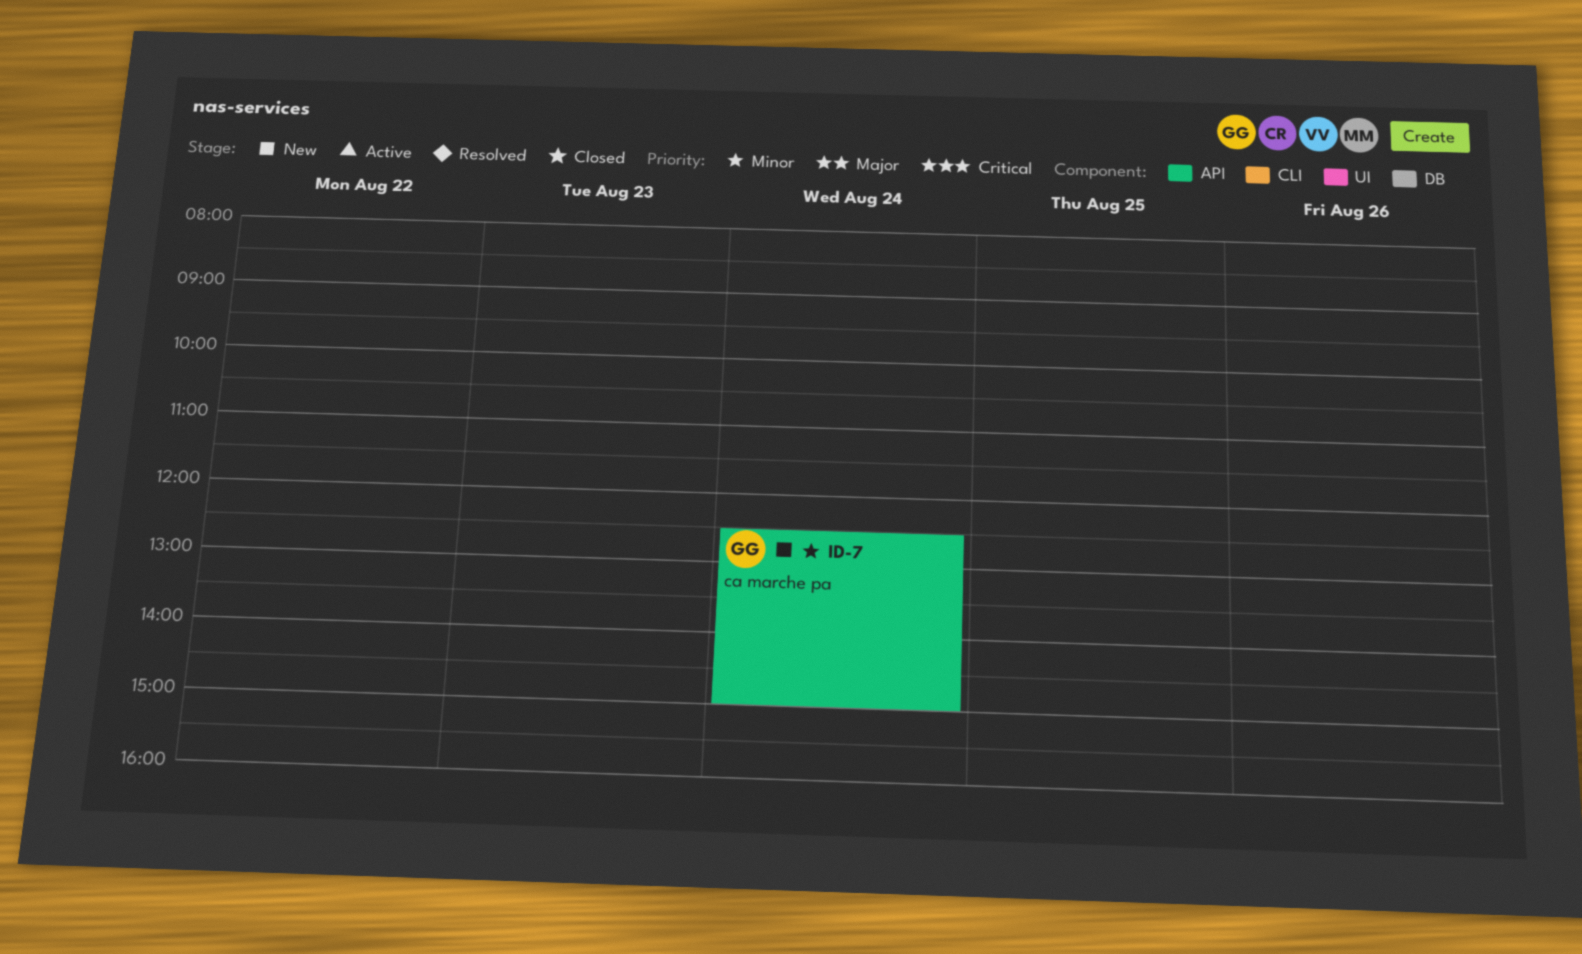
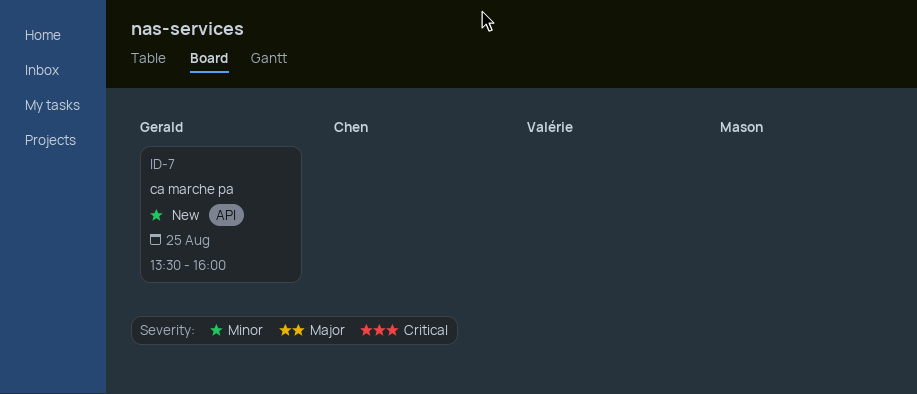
ID-7, day: Aug 24 -> Aug 25
ID-7, begins: 12:30 -> 13:30
ID-7, ends: 15:00 -> 16:00

